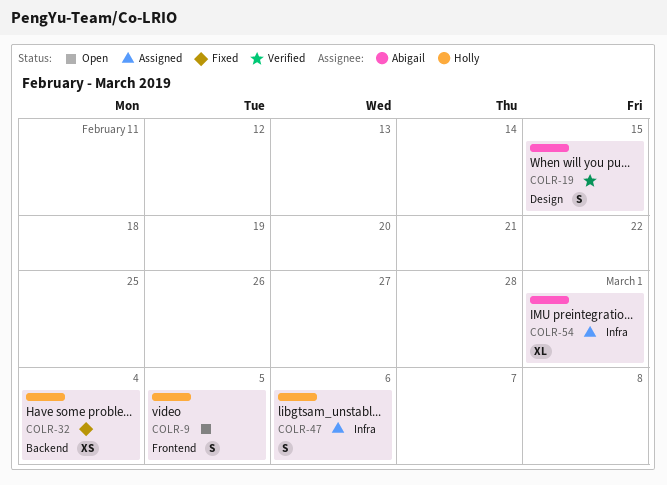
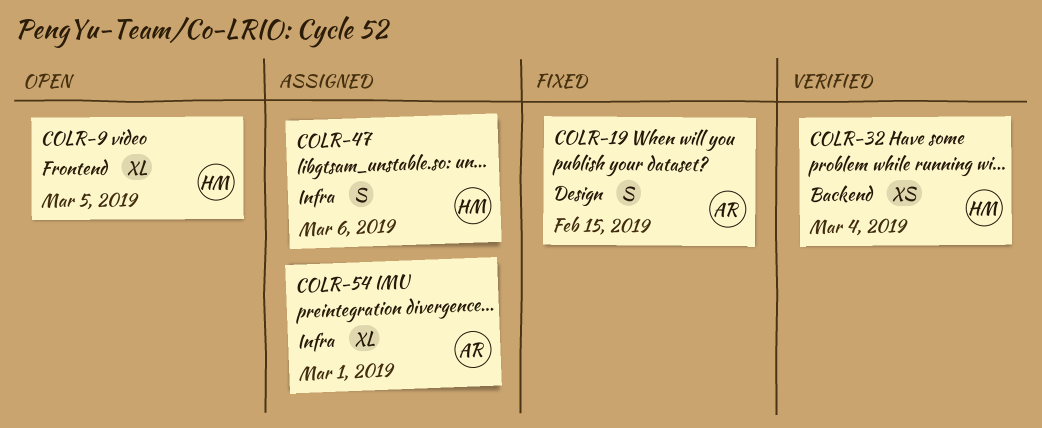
COLR-9, estimate: S -> XL
COLR-19, status: Verified -> Fixed
COLR-32, status: Fixed -> Verified

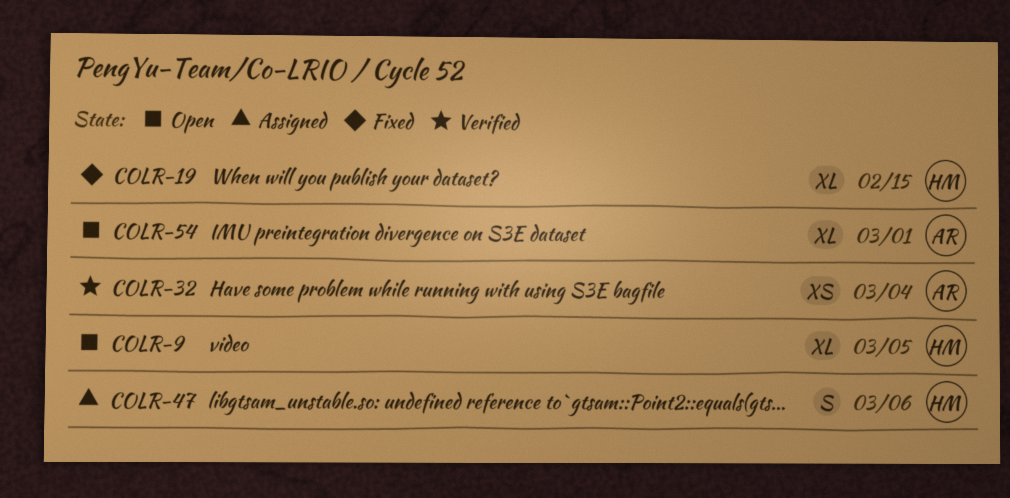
COLR-19, owner: AR -> HM
COLR-19, estimate: S -> XL
COLR-32, owner: HM -> AR
COLR-54, status: Assigned -> Open

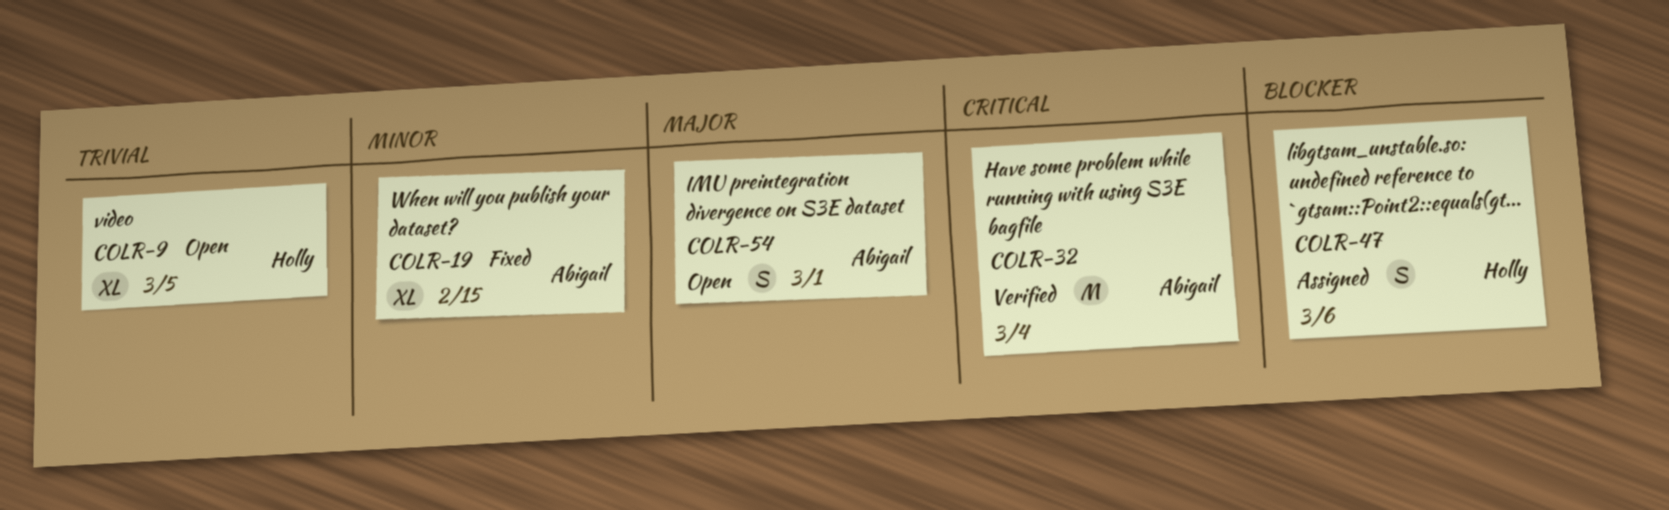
COLR-19, owner: Holly -> Abigail
COLR-32, estimate: XS -> M
COLR-54, estimate: XL -> S

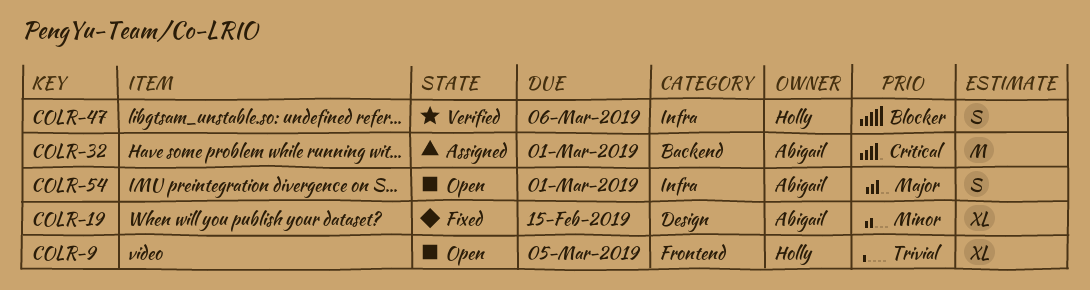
COLR-32, status: Verified -> Assigned
COLR-32, due: Mar 4 -> Mar 1
COLR-47, status: Assigned -> Verified

